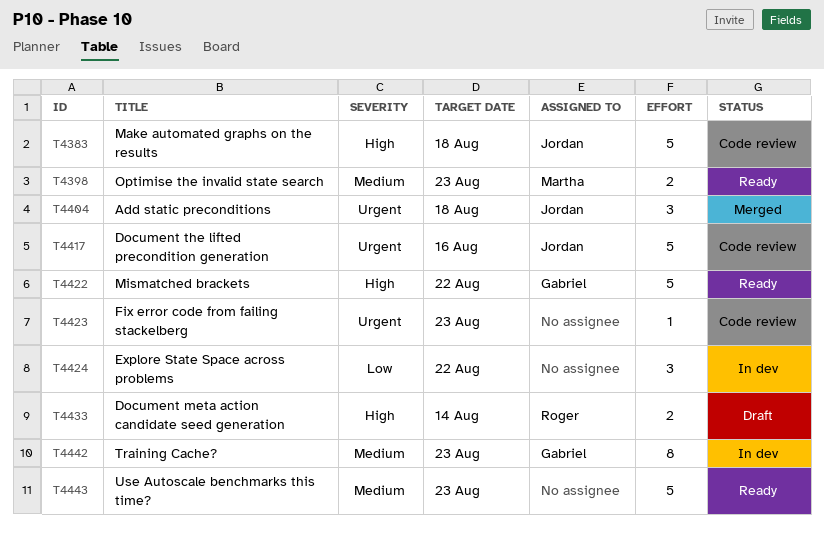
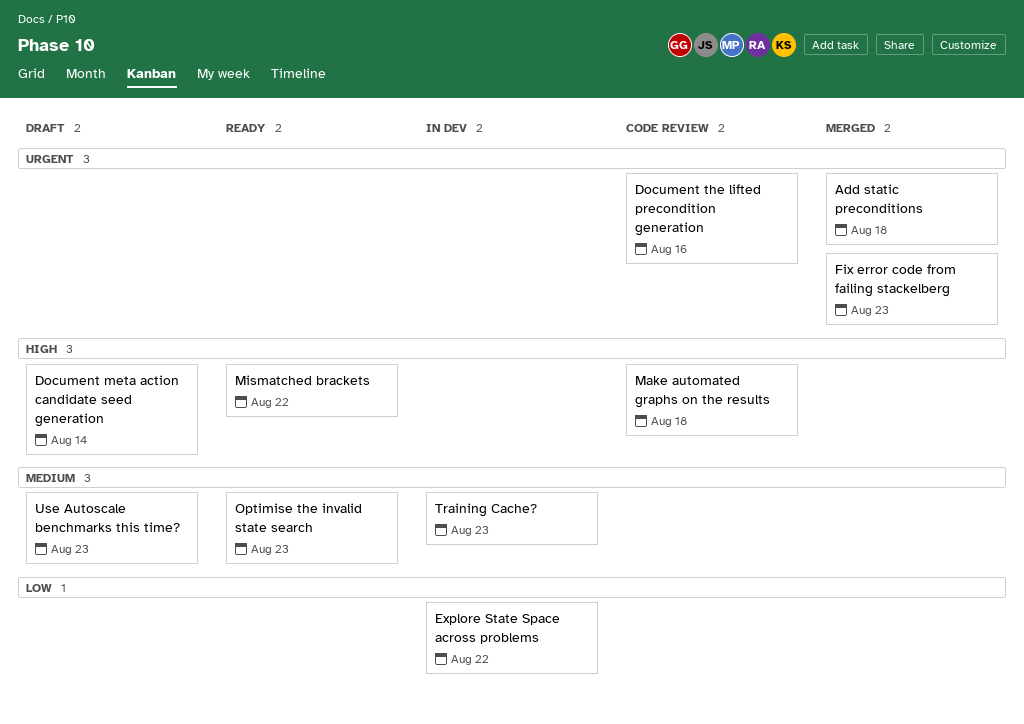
Fix error code from failing stackelberg, status: Code review -> Merged
Use Autoscale benchmarks this time?, status: Ready -> Draft

